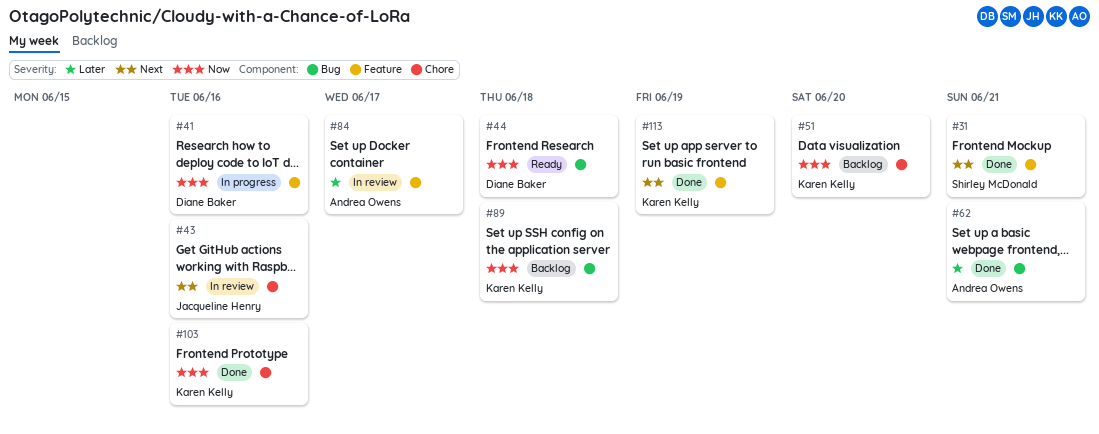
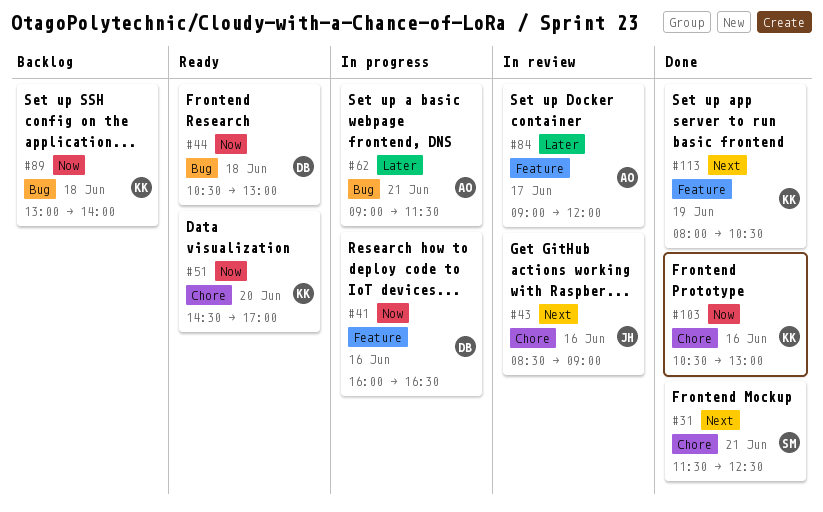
#31, label: Feature -> Chore
#51, status: Backlog -> Ready
#62, status: Done -> In progress

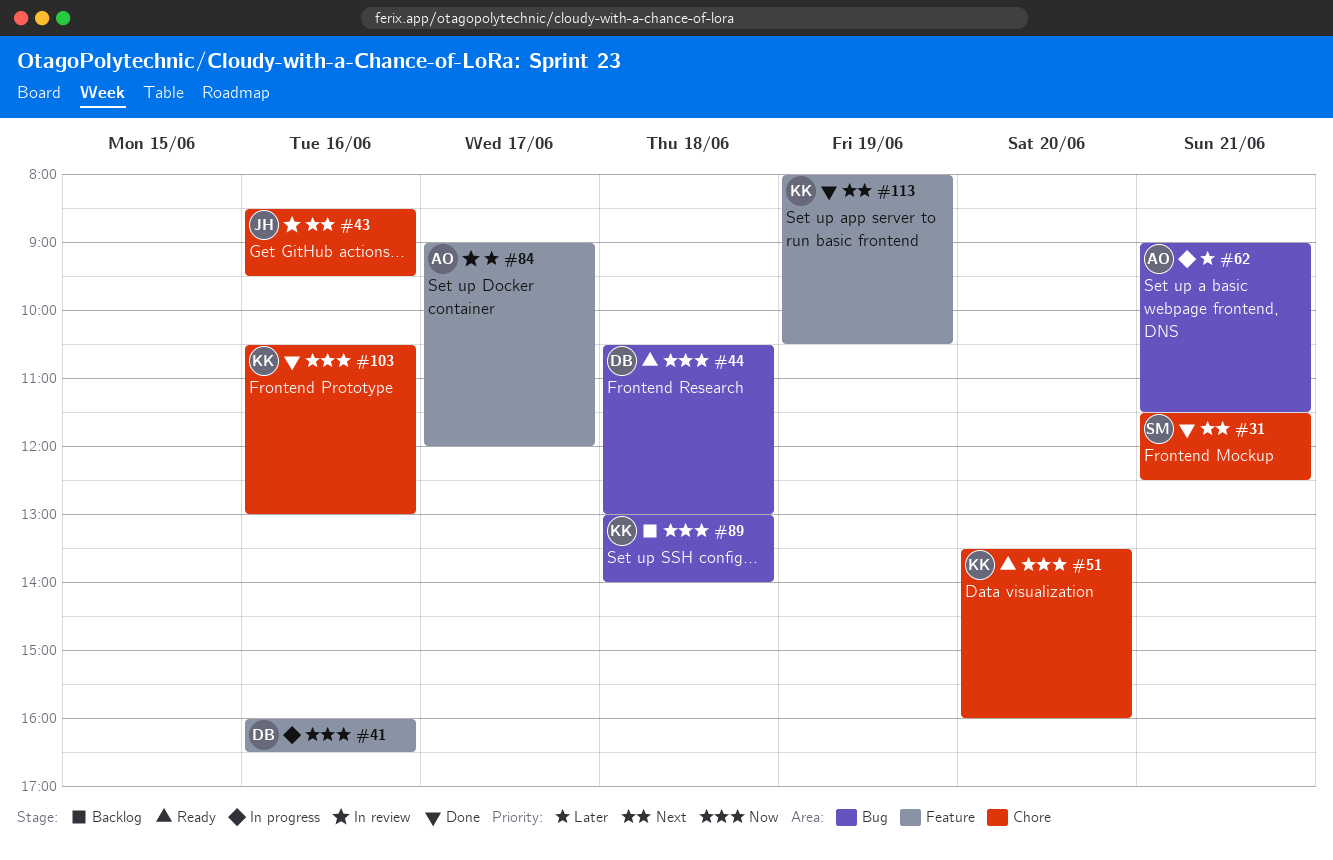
#43, ends: 09:00 -> 09:30
#51, begins: 14:30 -> 13:30
#51, ends: 17:00 -> 16:00

